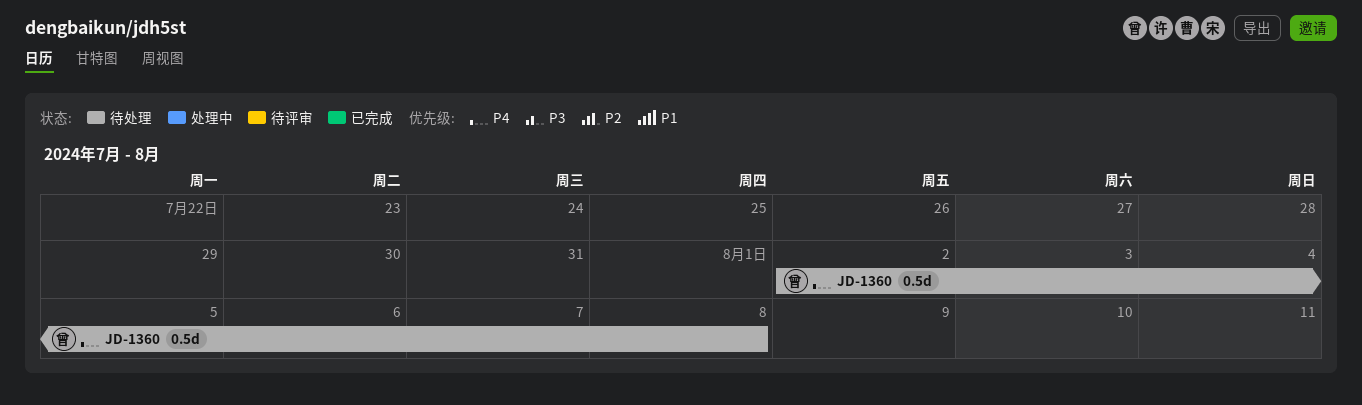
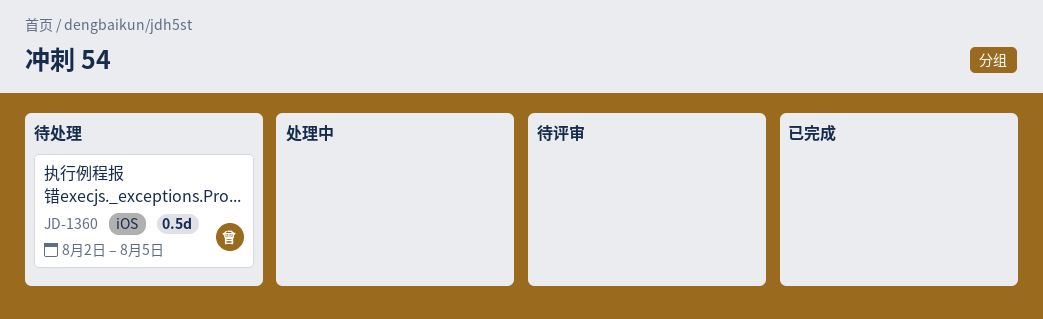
JD-1360, due: Aug 8 -> Aug 5

